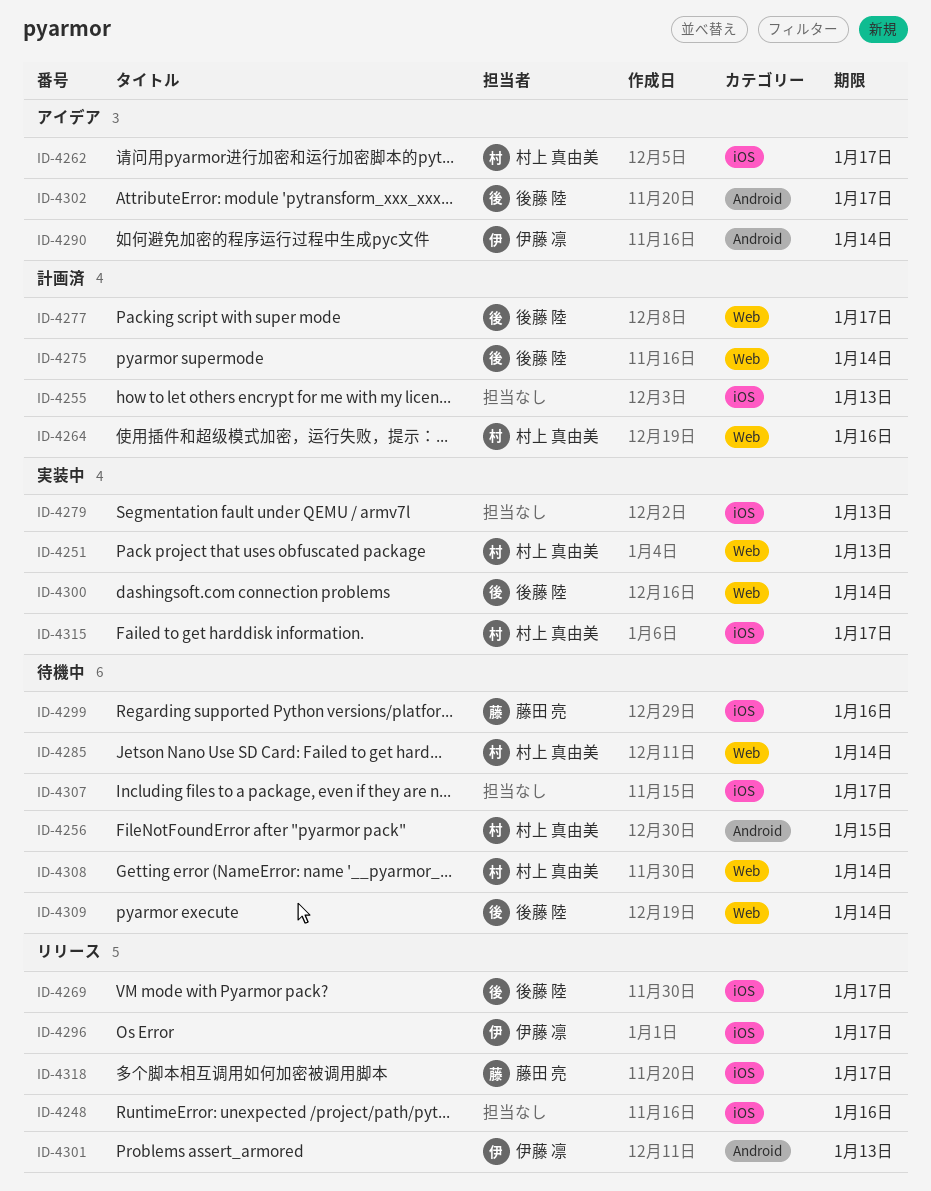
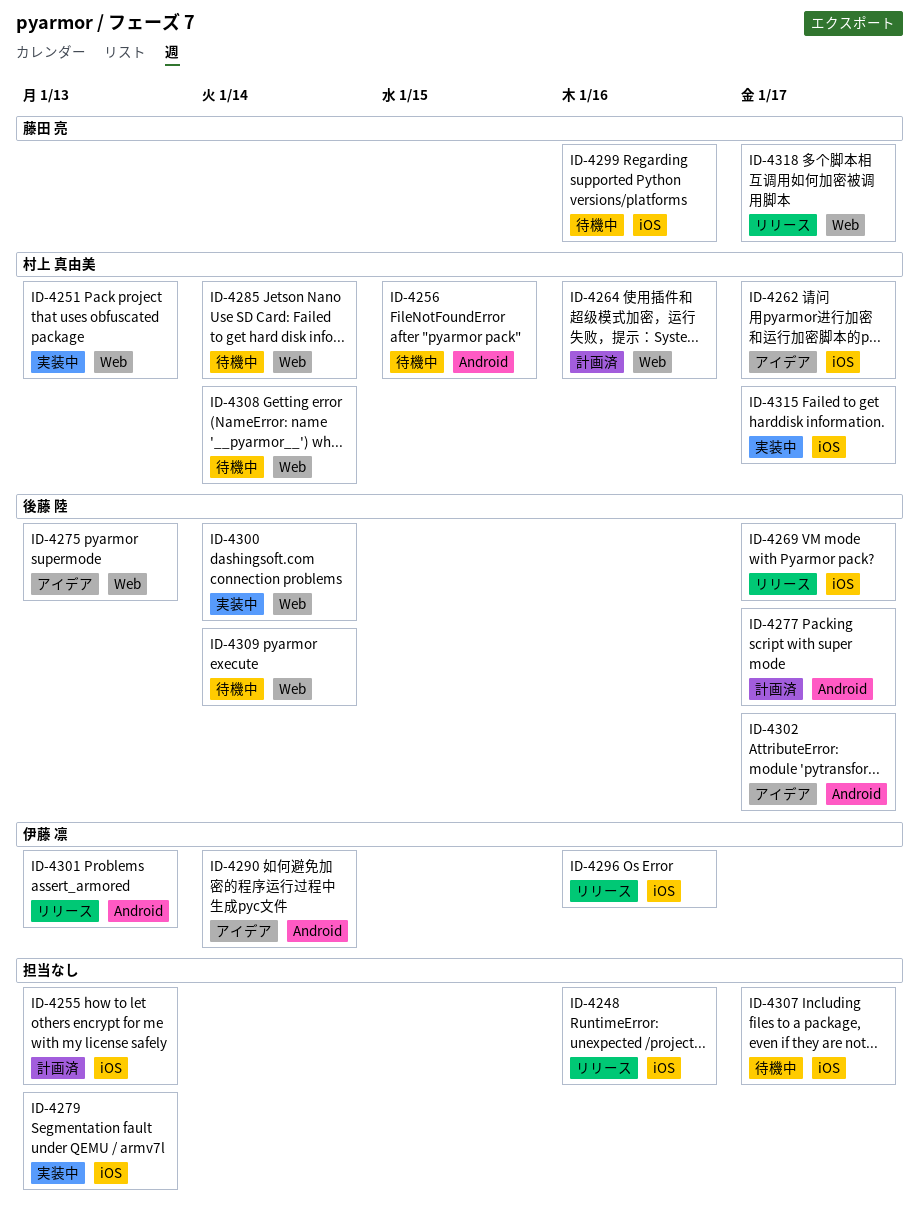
ID-4275, status: 計画済 -> アイデア
ID-4275, due: Jan 14 -> Jan 13
ID-4277, label: Web -> Android
ID-4296, due: Jan 17 -> Jan 16
ID-4318, label: iOS -> Web

